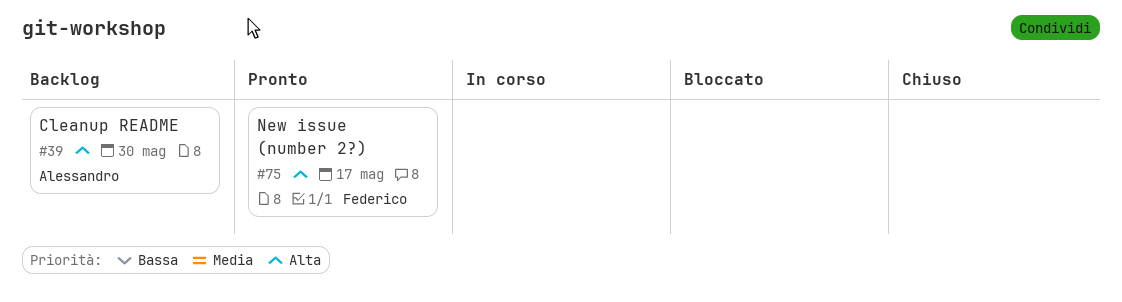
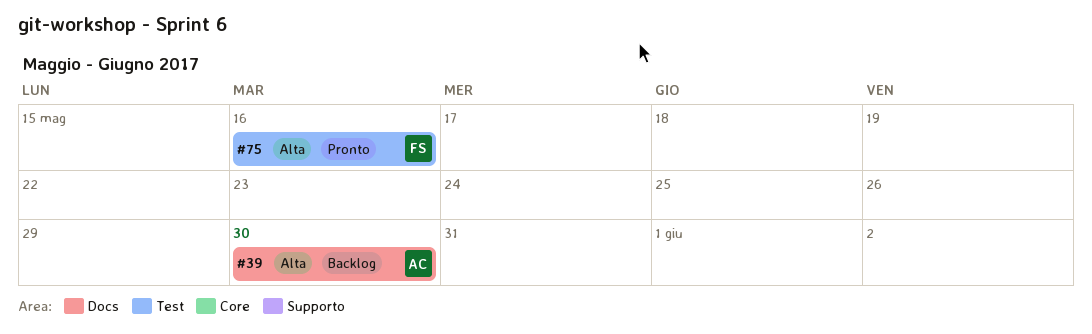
#75, due: May 17 -> May 16

